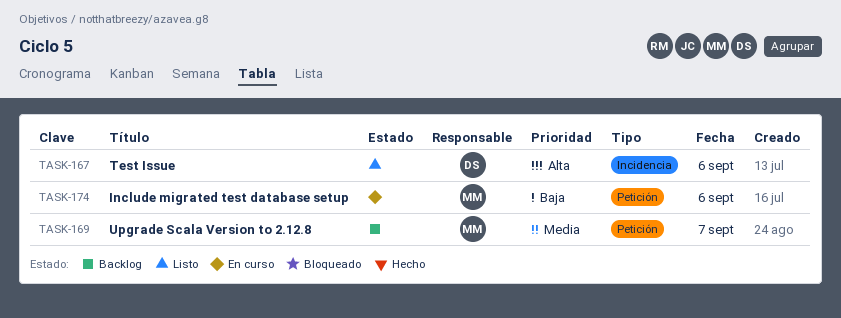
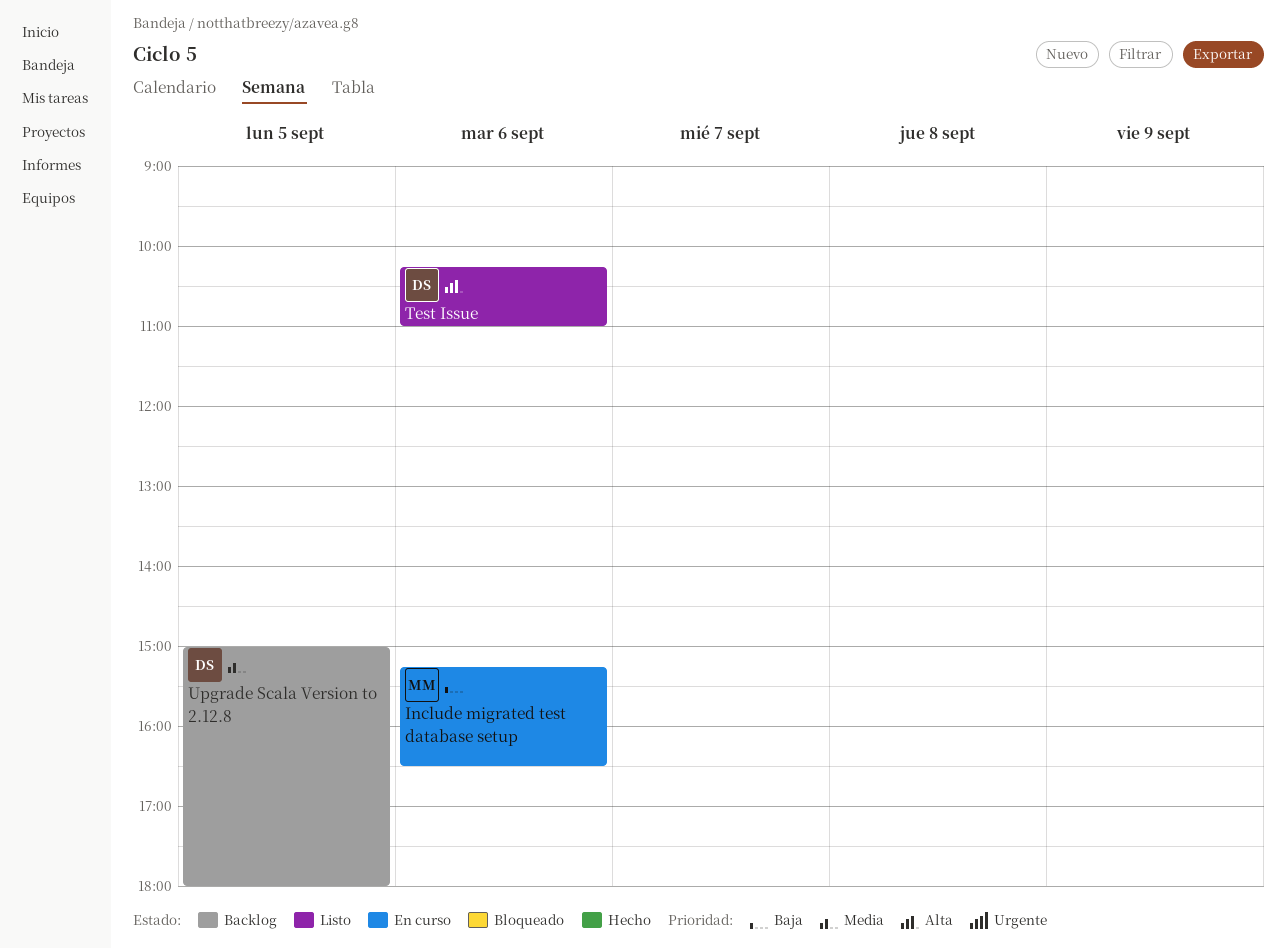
Upgrade Scala Version to 2.12.8, owner: MM -> DS
Upgrade Scala Version to 2.12.8, day: Sep 7 -> Sep 5

